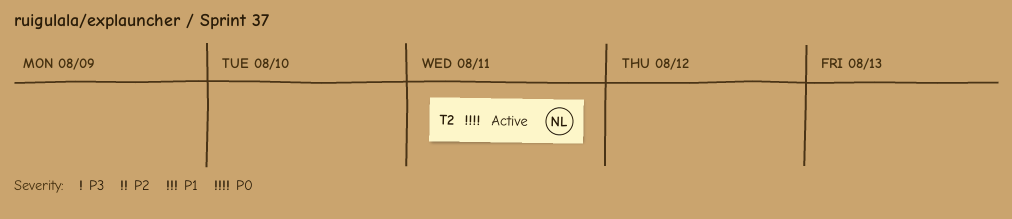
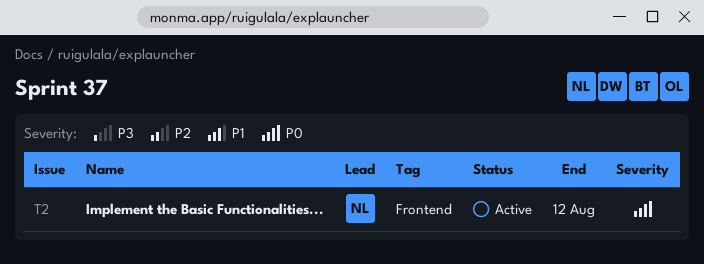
T2, due: Aug 11 -> Aug 12

